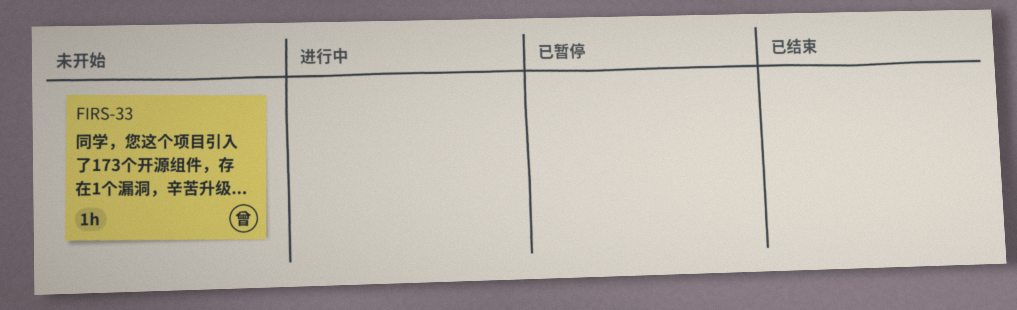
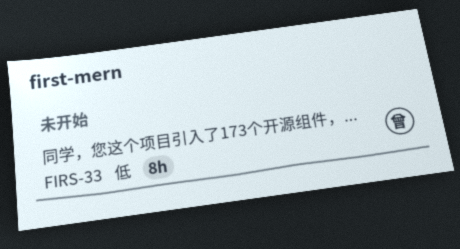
FIRS-33, estimate: 1h -> 8h

